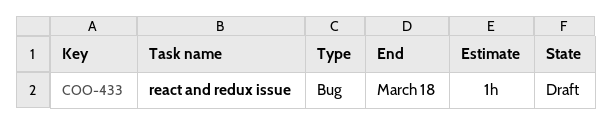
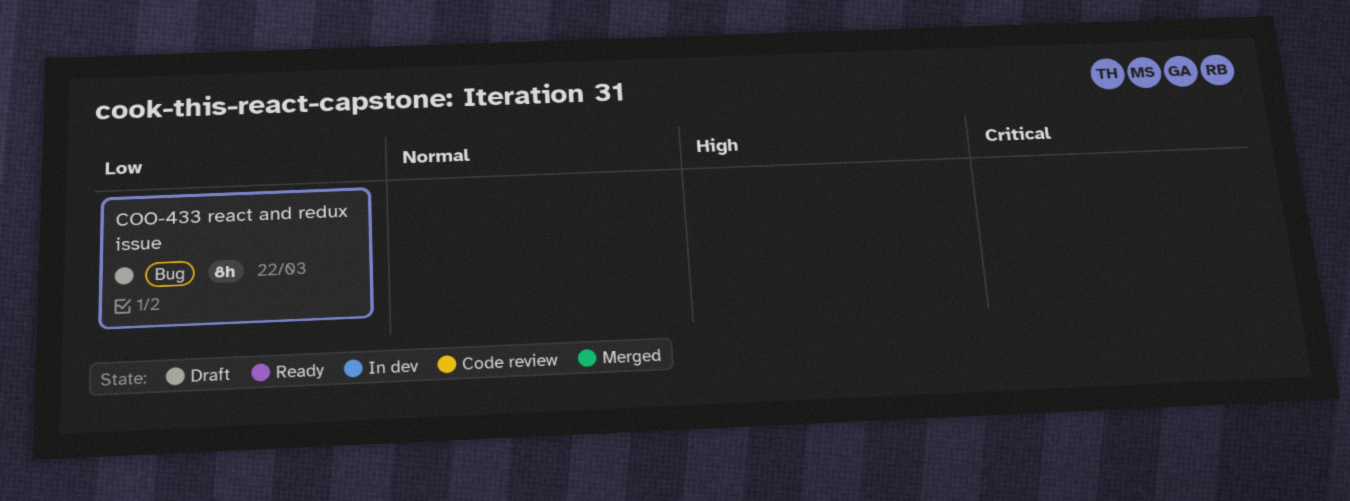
COO-433, estimate: 1h -> 8h
COO-433, due: Mar 18 -> Mar 22

